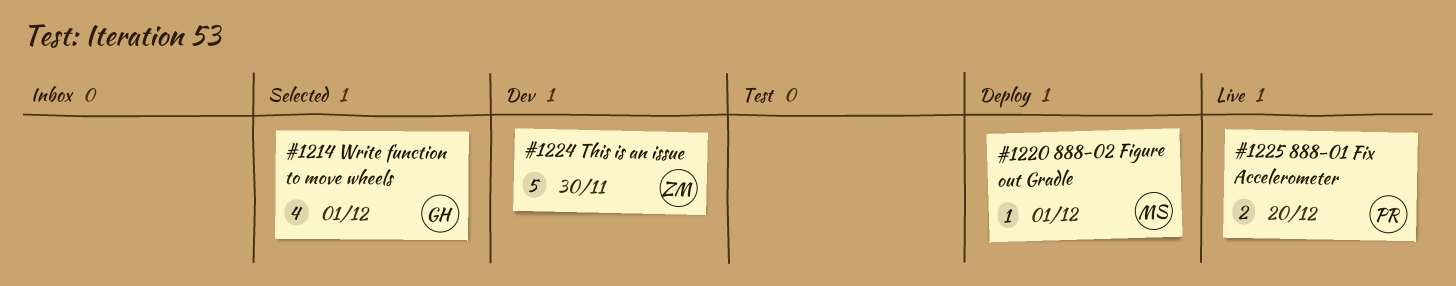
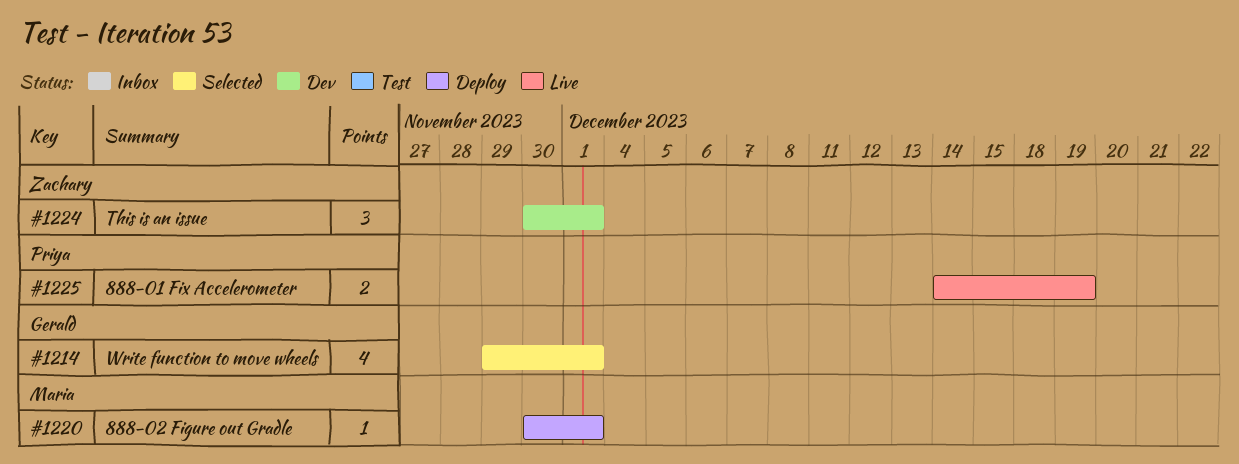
#1224, estimate: 5 -> 3
#1224, due: Nov 30 -> Dec 1
#1225, due: Dec 20 -> Dec 19

